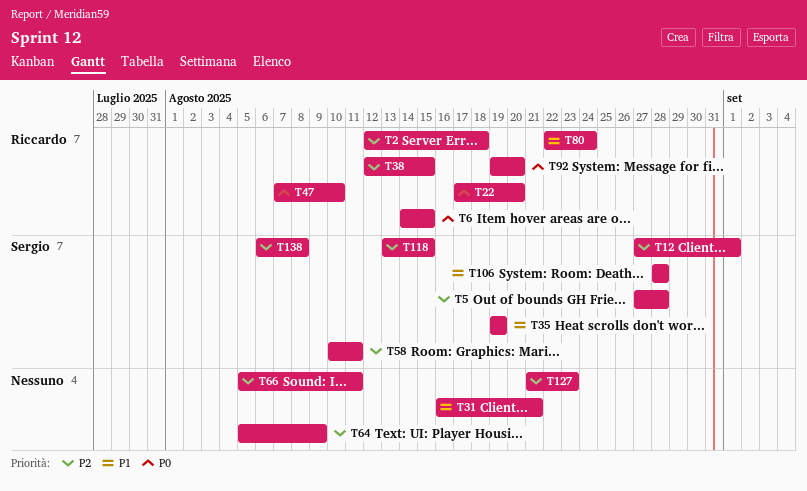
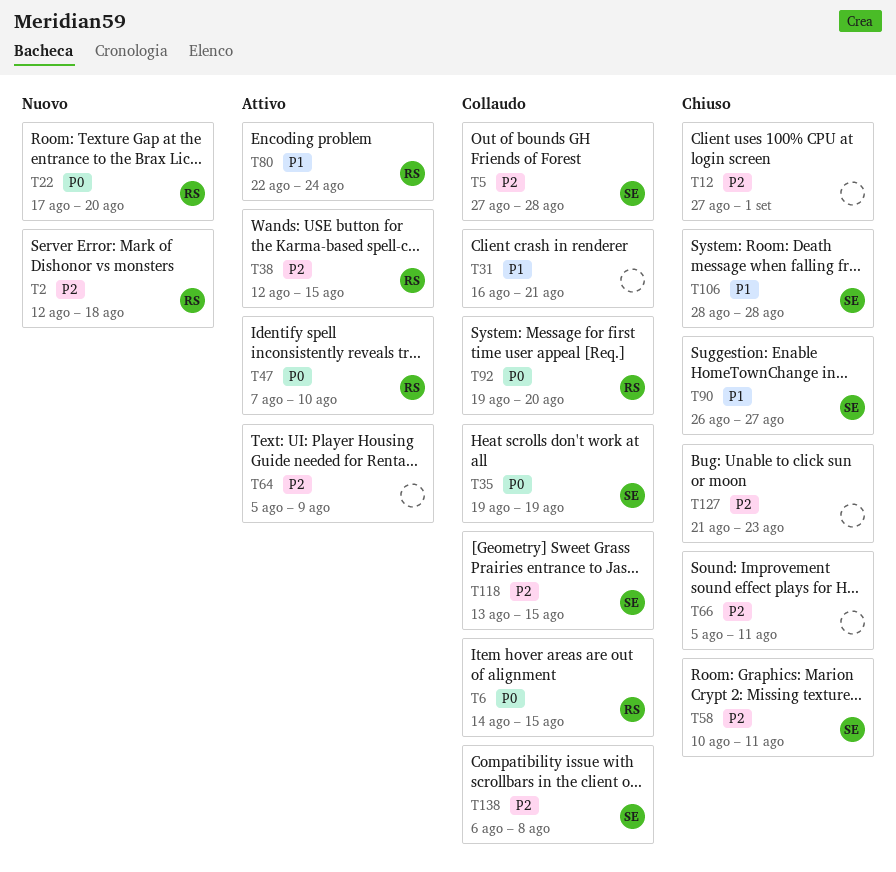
T12, owner: Sergio -> none
T35, priority: P1 -> P0
T90: none -> present

